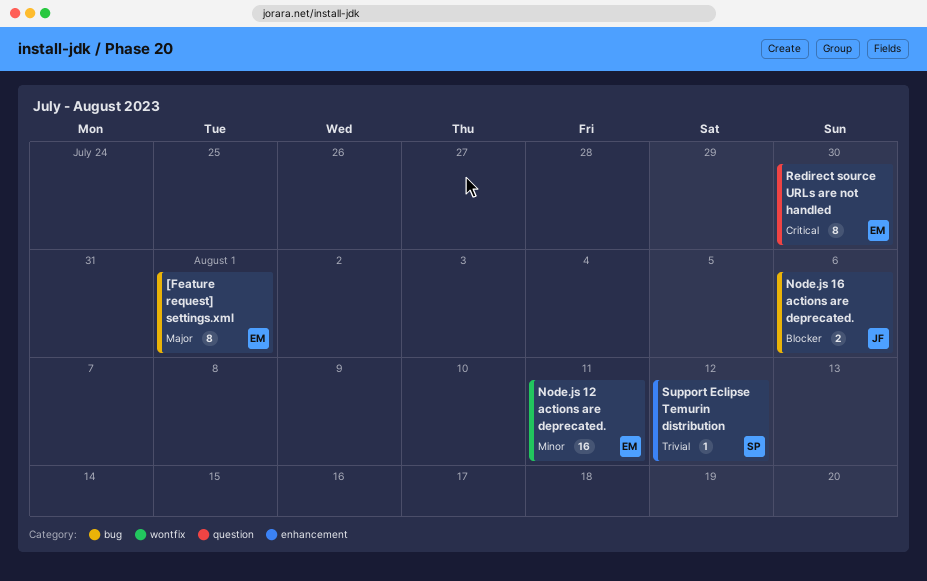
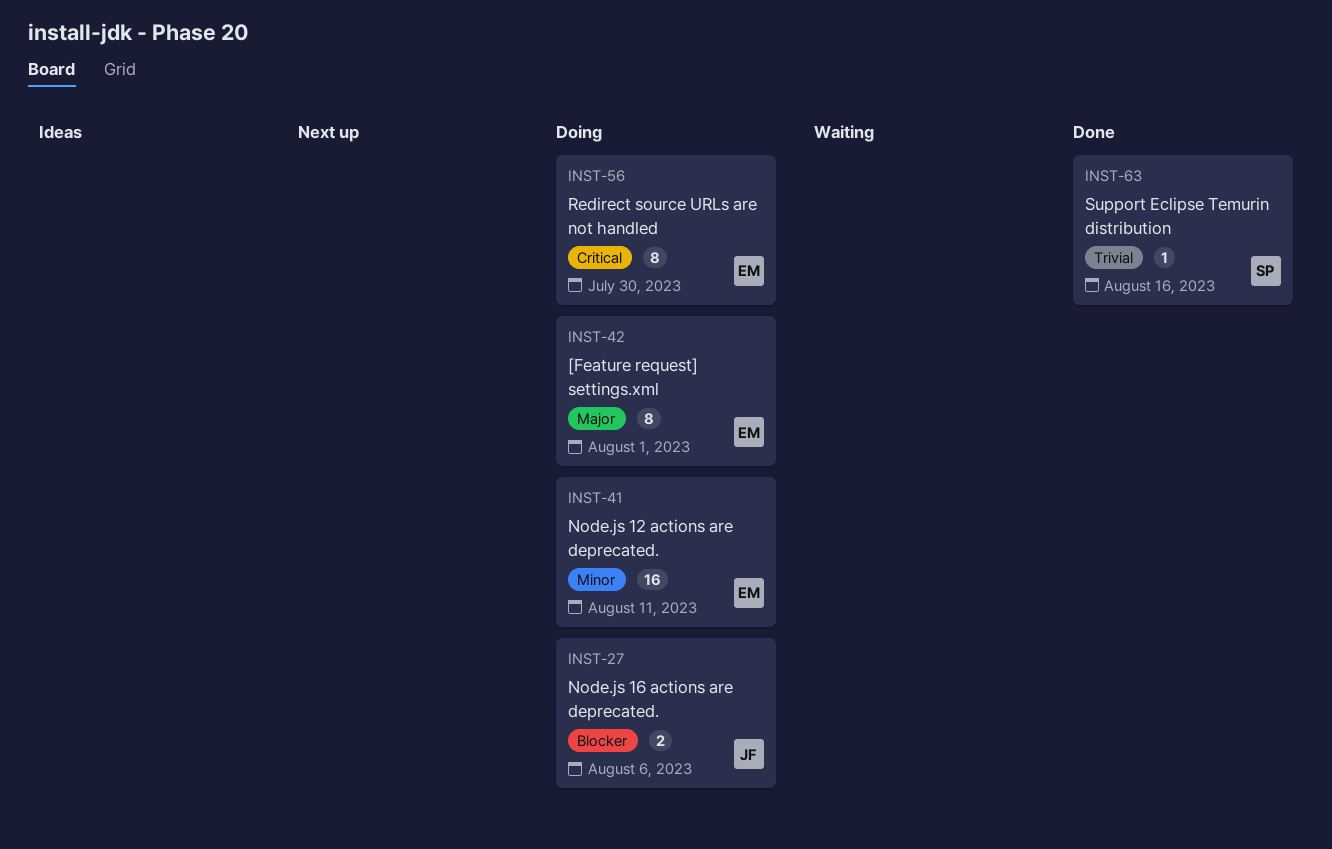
Support Eclipse Temurin distribution, due: Aug 12 -> Aug 16

